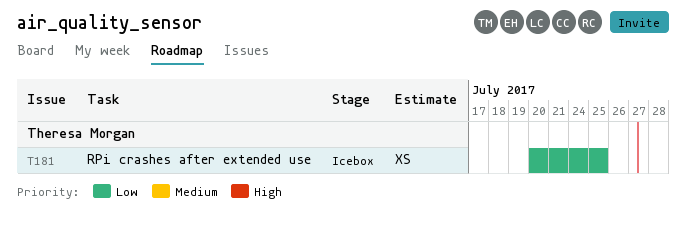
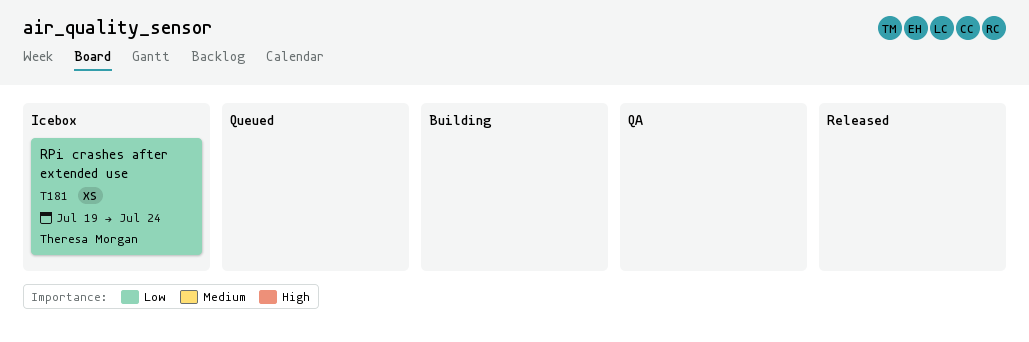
T181, start: Jul 20 -> Jul 19
T181, due: Jul 25 -> Jul 24

